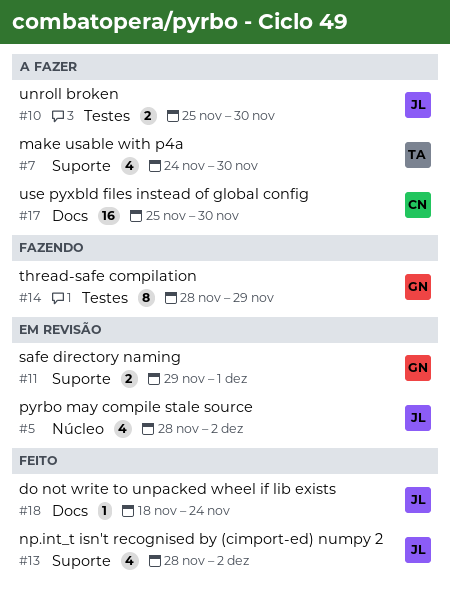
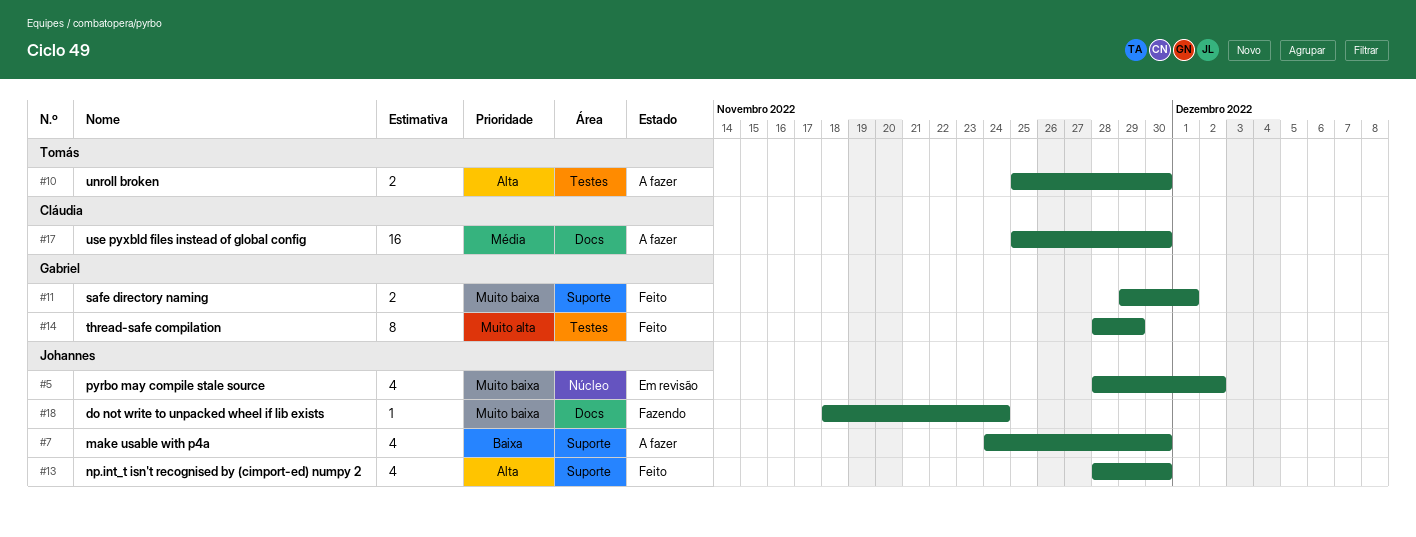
#7, owner: Tomás -> Johannes
#10, owner: Johannes -> Tomás
#11, status: Em revisão -> Feito
#13, due: Dec 2 -> Nov 30
#14, status: Fazendo -> Feito
#18, status: Feito -> Fazendo

